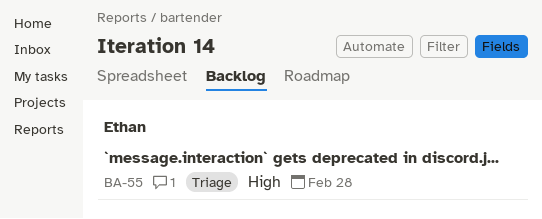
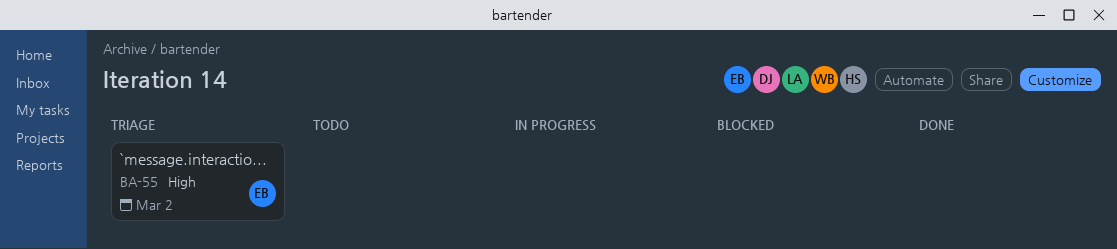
BA-55, due: Feb 28 -> Mar 2

